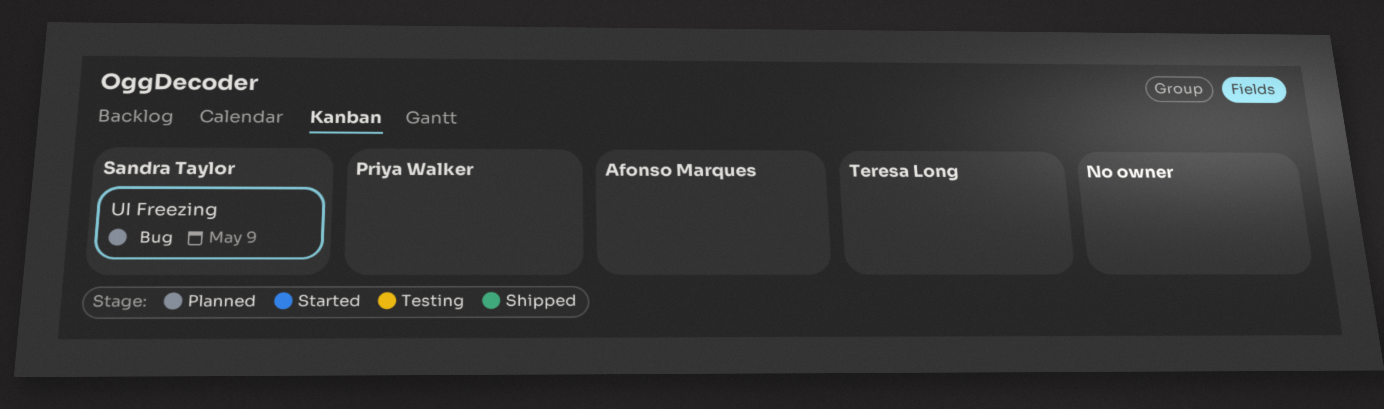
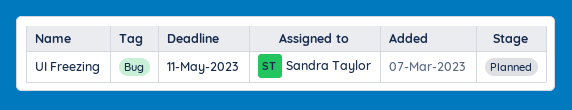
UI Freezing, due: May 9 -> May 11

